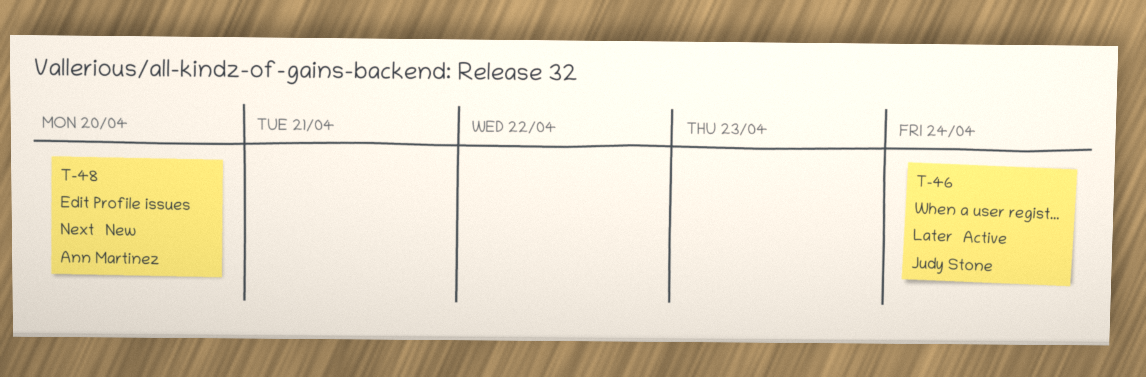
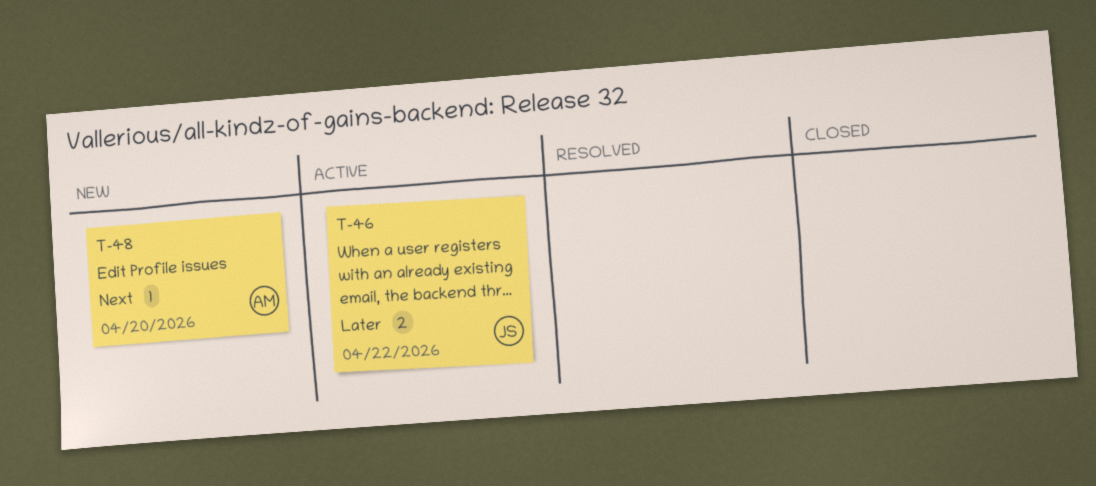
T-46, due: Apr 24 -> Apr 22

